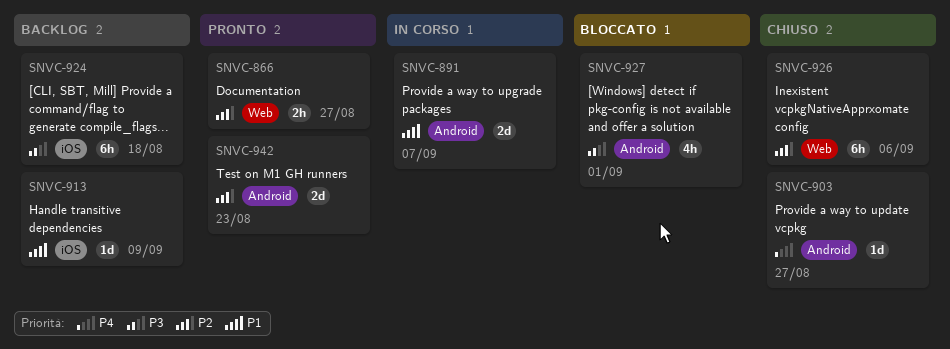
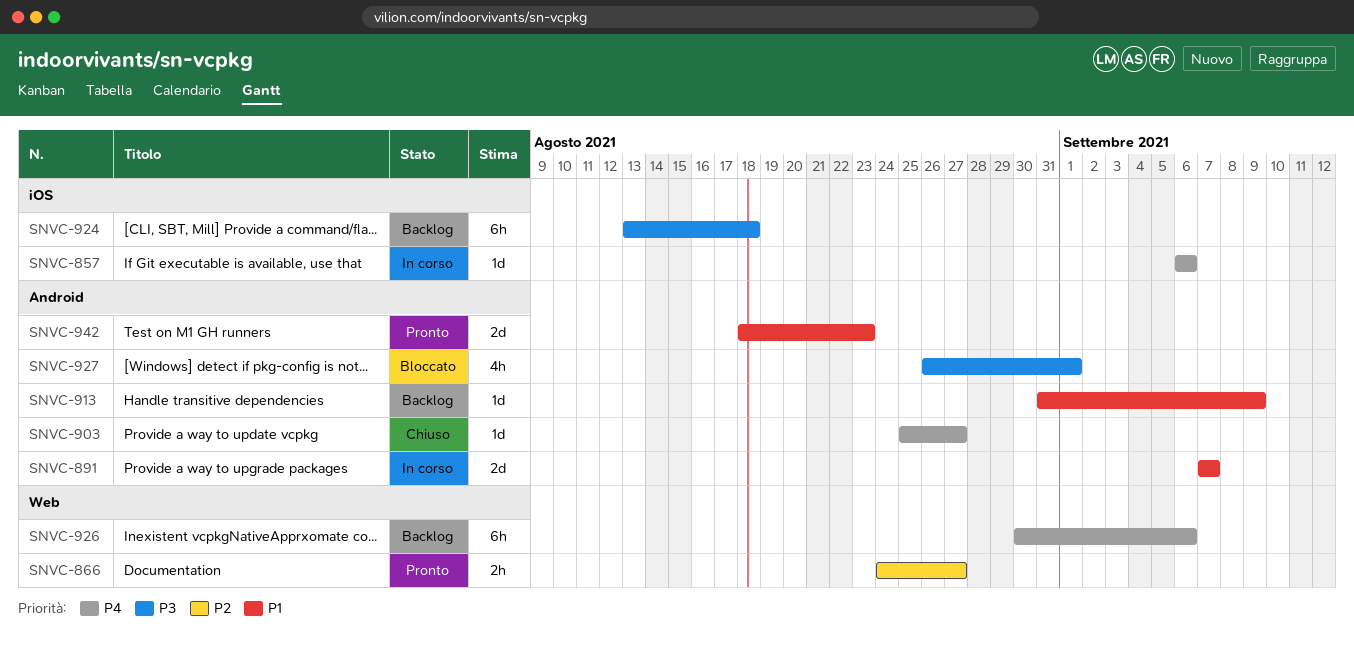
SNVC-857: none -> present
SNVC-913, label: iOS -> Android
SNVC-926, status: Chiuso -> Backlog
SNVC-926, priority: P2 -> P4
SNVC-942, priority: P2 -> P1

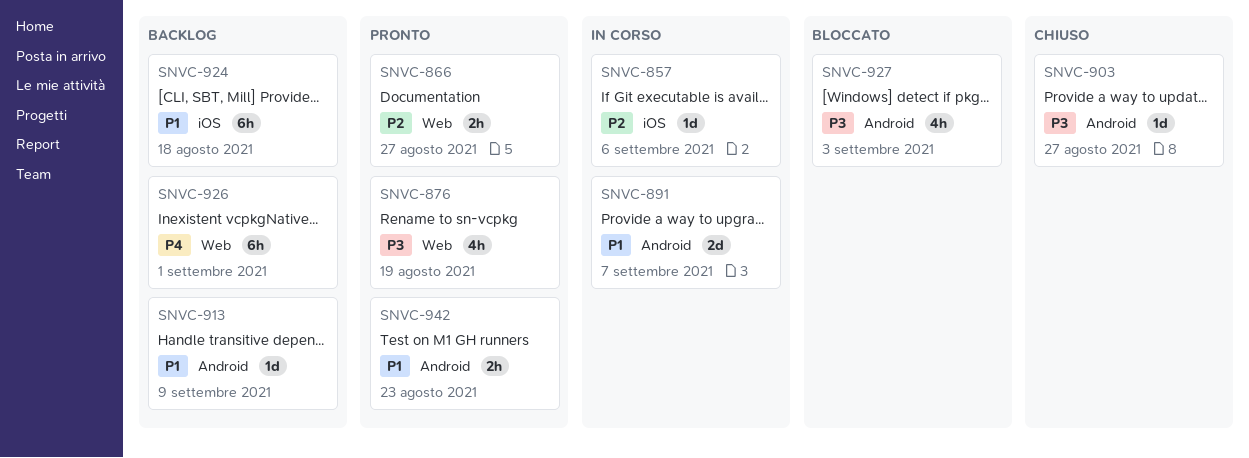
SNVC-857, priority: P4 -> P2
SNVC-876: none -> present
SNVC-903, priority: P4 -> P3
SNVC-924, priority: P3 -> P1
SNVC-926, due: Sep 6 -> Sep 1
SNVC-927, due: Sep 1 -> Sep 3
SNVC-942, estimate: 2d -> 2h

